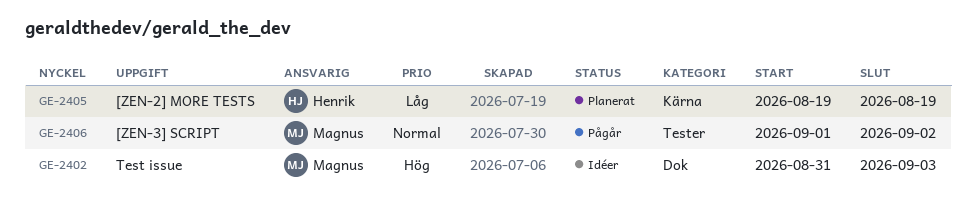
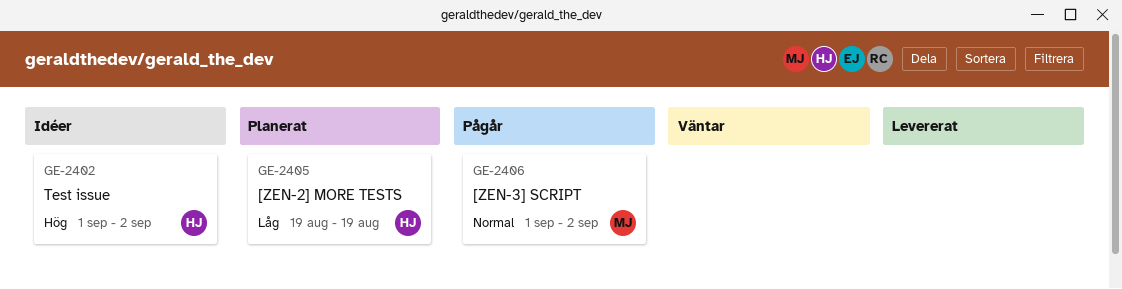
GE-2402, owner: Magnus -> Henrik
GE-2402, start: Aug 31 -> Sep 1
GE-2402, due: Sep 3 -> Sep 2

